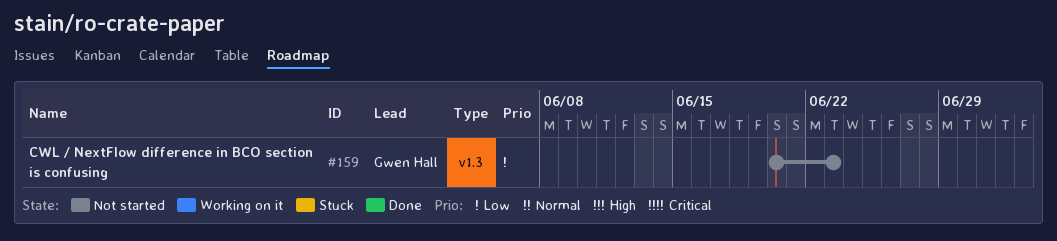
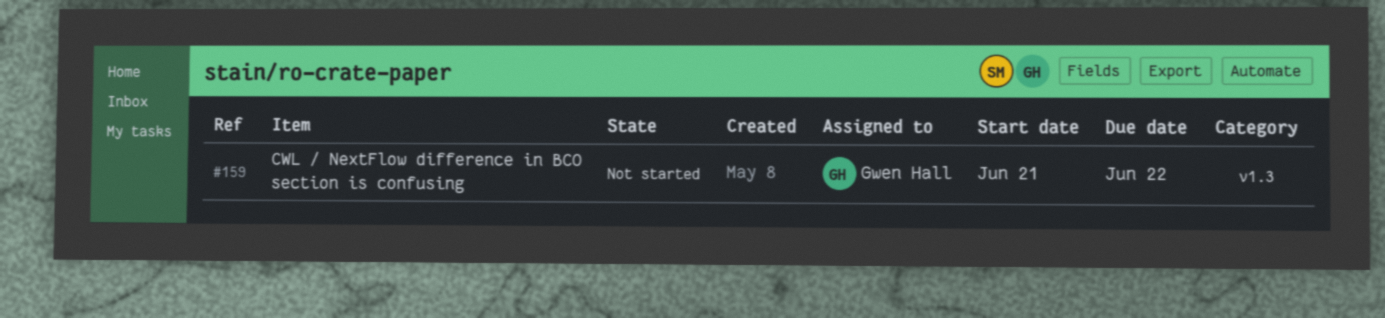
#159, start: Jun 20 -> Jun 21
#159, due: Jun 23 -> Jun 22

